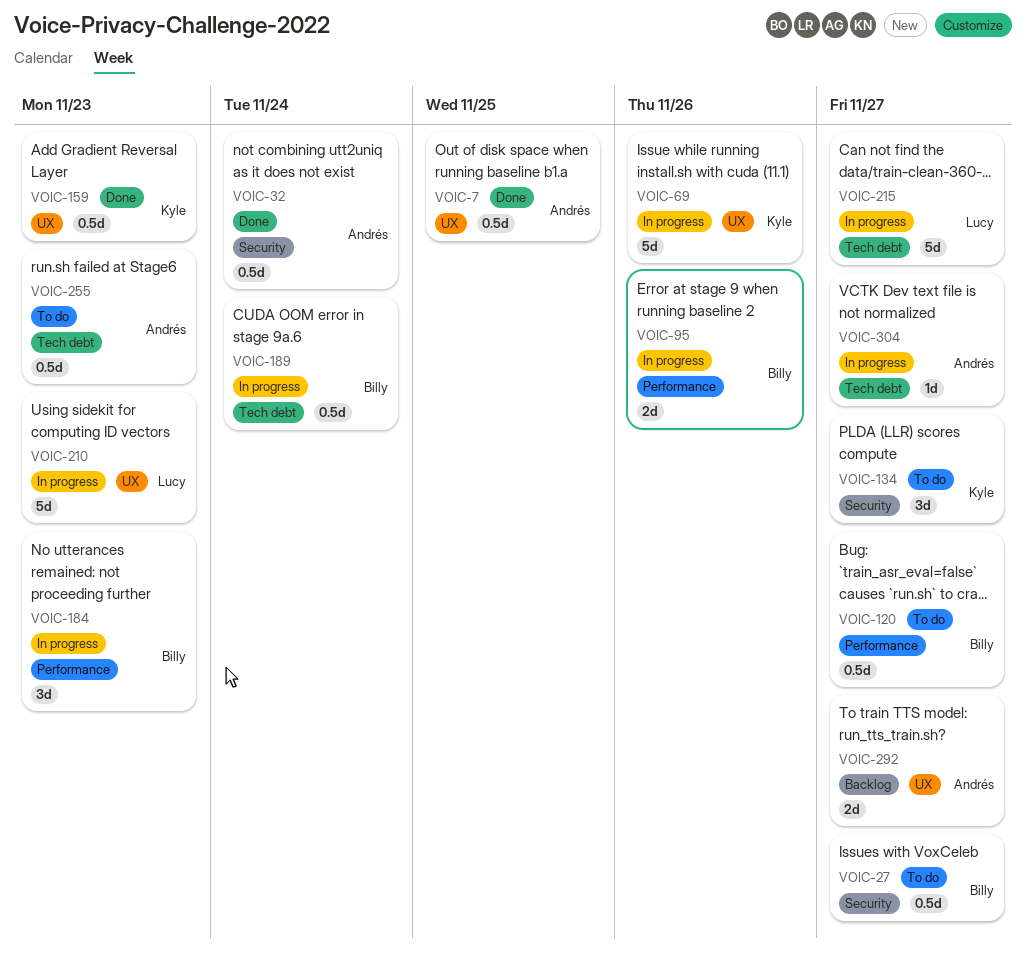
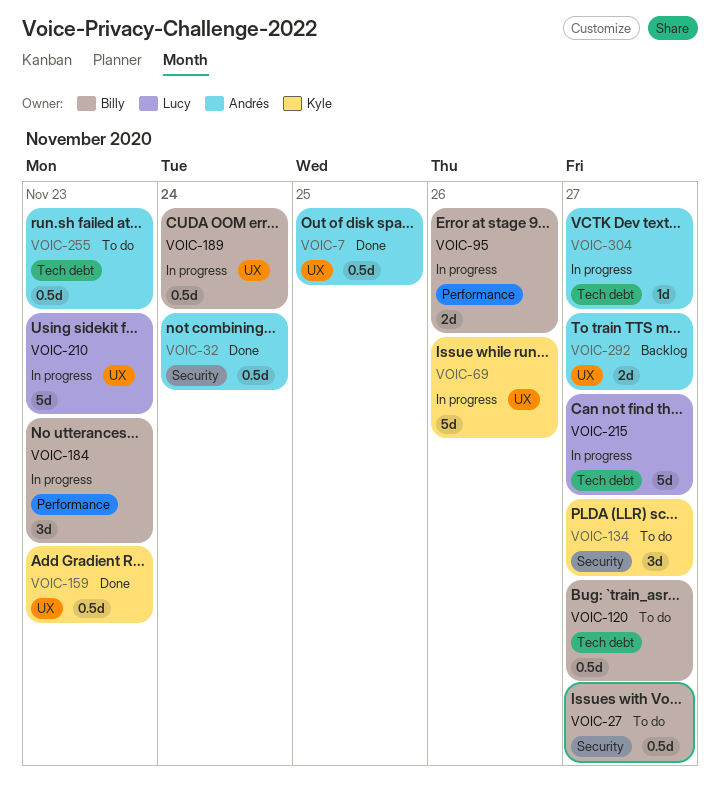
VOIC-120, label: Performance -> Tech debt
VOIC-189, label: Tech debt -> UX

